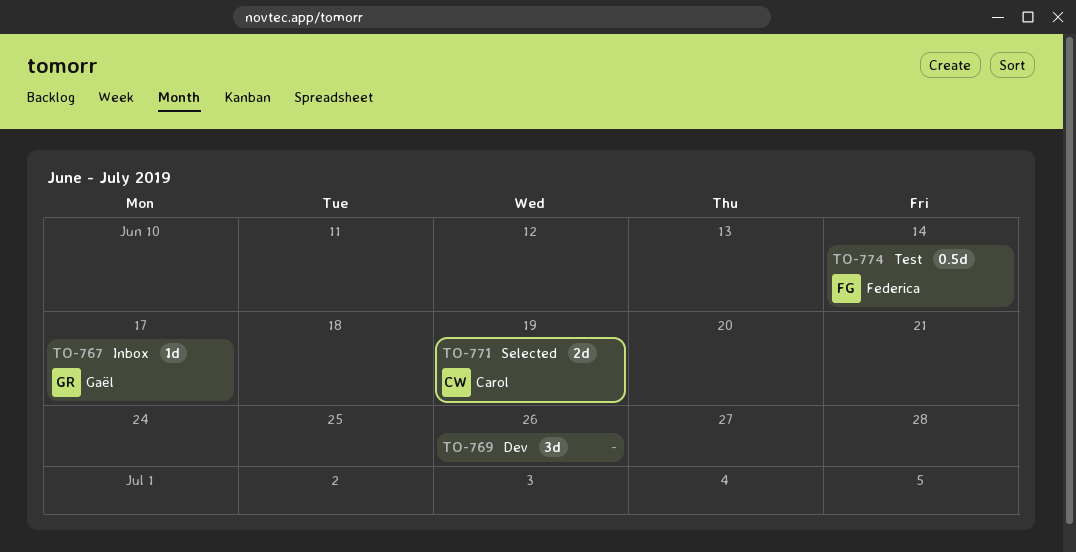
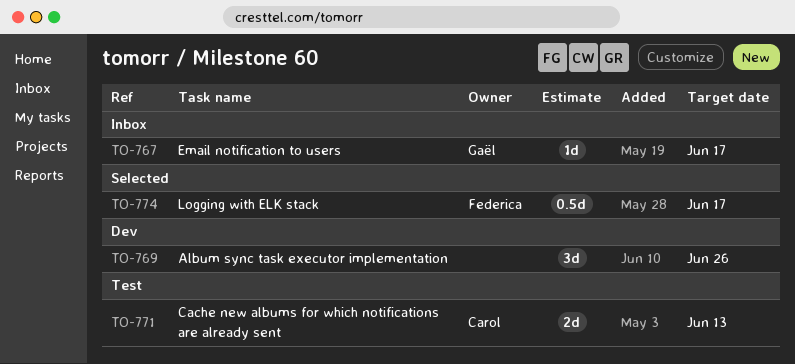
TO-771, status: Selected -> Test
TO-771, due: Jun 19 -> Jun 13
TO-774, status: Test -> Selected
TO-774, due: Jun 14 -> Jun 17

